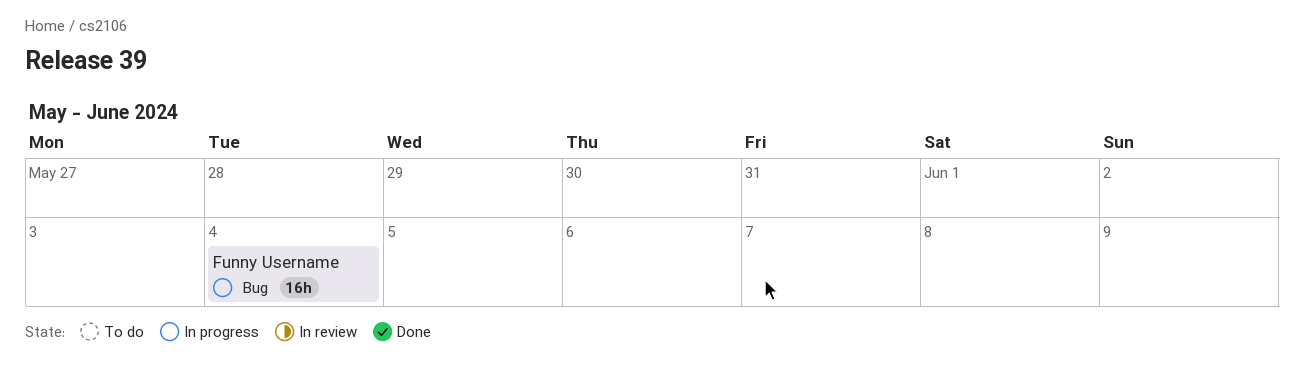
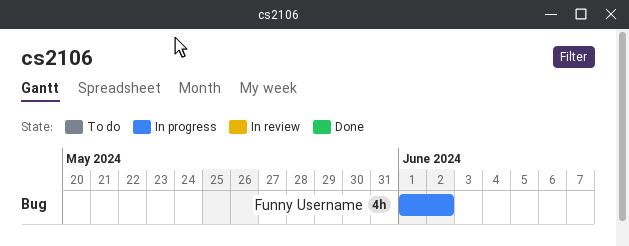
Funny Username, estimate: 16h -> 4h
Funny Username, due: Jun 4 -> Jun 2

